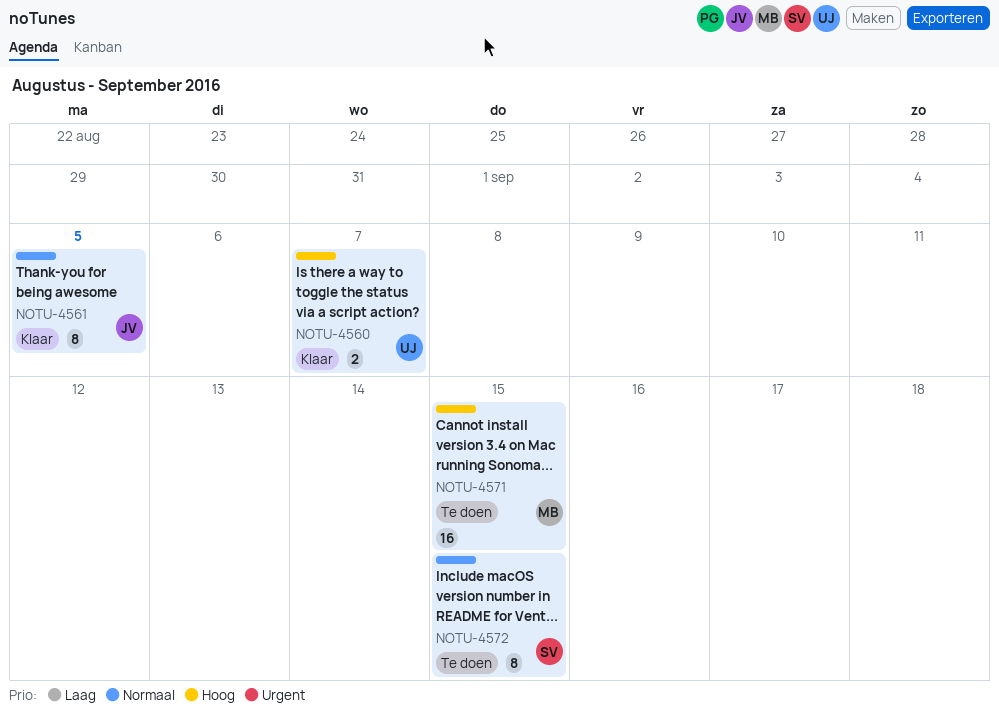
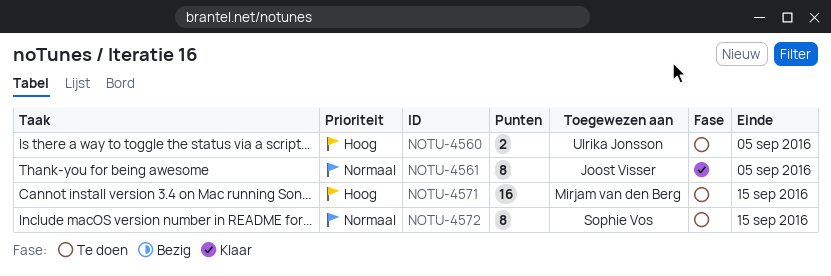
NOTU-4560, status: Klaar -> Te doen
NOTU-4560, due: Sep 7 -> Sep 5

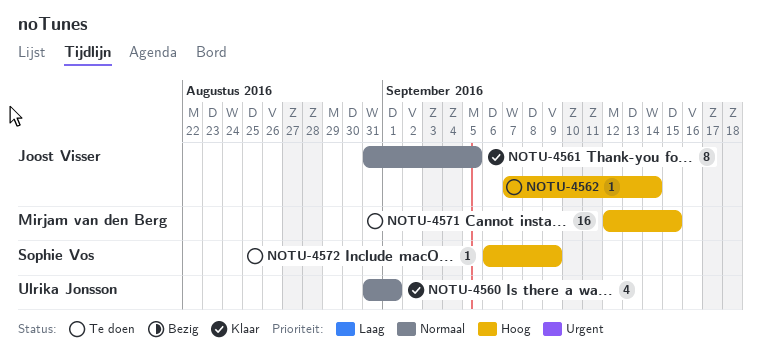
NOTU-4560, status: Te doen -> Klaar
NOTU-4560, priority: Hoog -> Normaal
NOTU-4560, estimate: 2 -> 4
NOTU-4560, due: Sep 5 -> Sep 1
NOTU-4562: none -> present
NOTU-4572, priority: Normaal -> Hoog
NOTU-4572, estimate: 8 -> 1
NOTU-4572, due: Sep 15 -> Sep 9

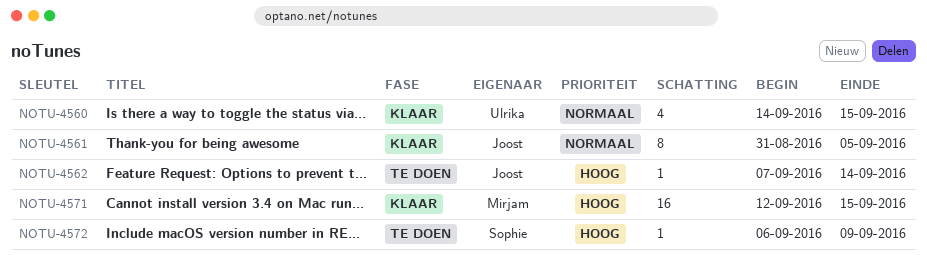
NOTU-4560, start: Aug 31 -> Sep 14
NOTU-4560, due: Sep 1 -> Sep 15
NOTU-4571, status: Te doen -> Klaar

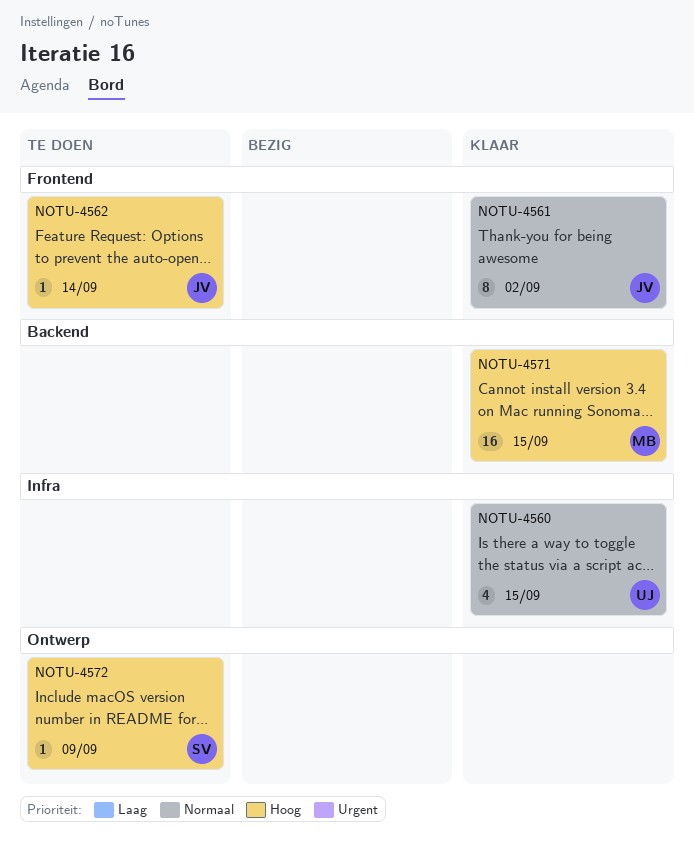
NOTU-4561, due: Sep 5 -> Sep 2

